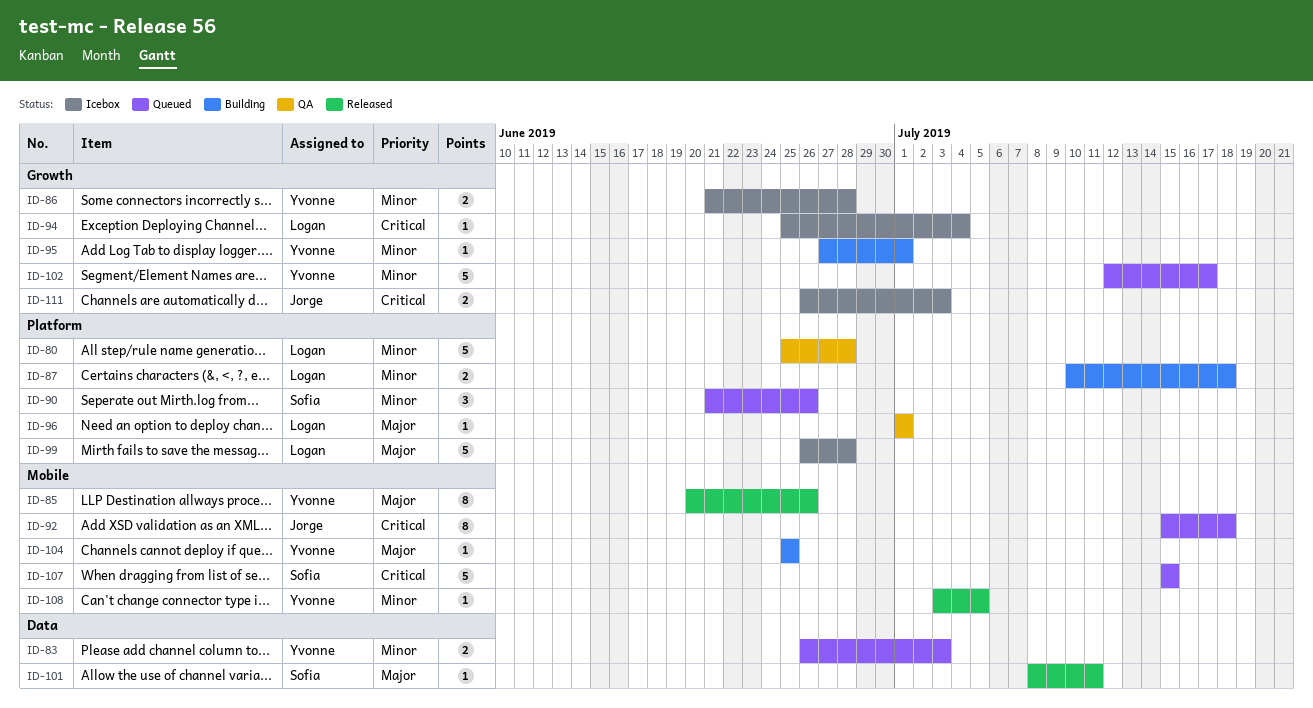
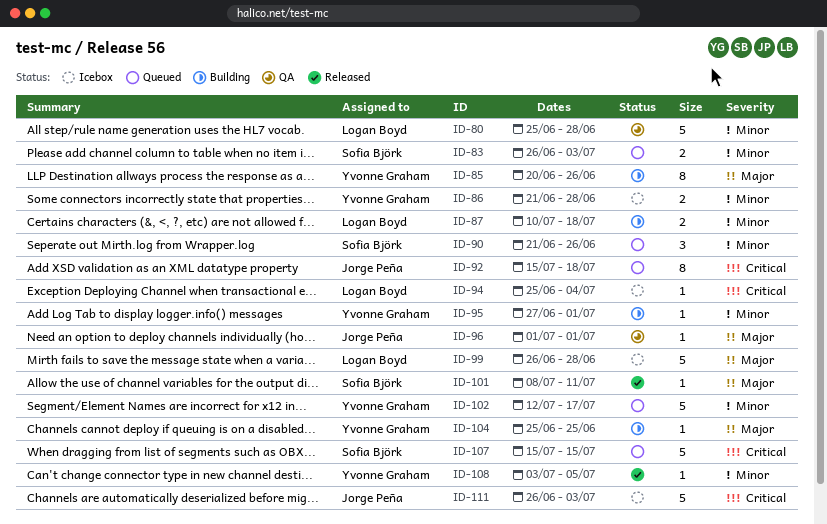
ID-83, owner: Yvonne Graham -> Sofia Björk
ID-85, status: Released -> Building
ID-96, owner: Logan Boyd -> Jorge Peña
ID-111, estimate: 2 -> 5

